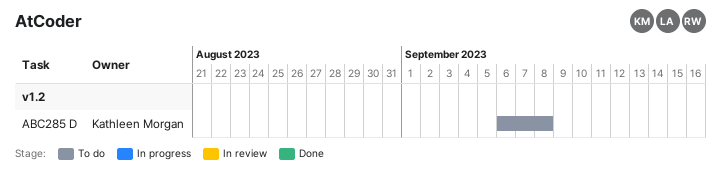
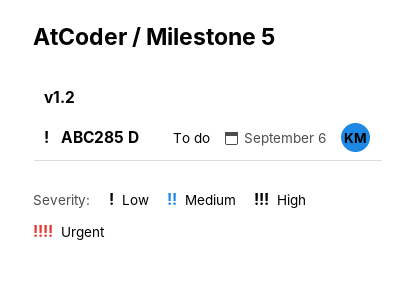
ABC285 D, due: Sep 8 -> Sep 6

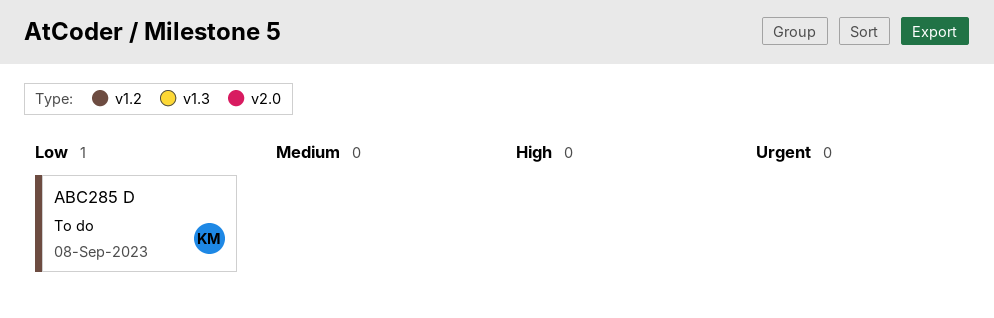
ABC285 D, due: Sep 6 -> Sep 8

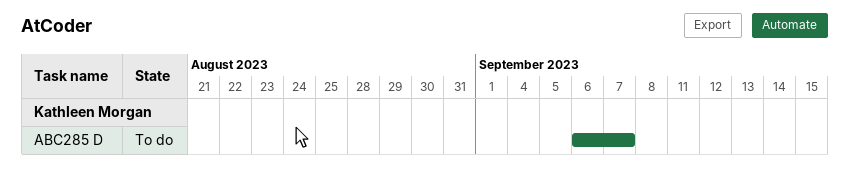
ABC285 D, due: Sep 8 -> Sep 7

